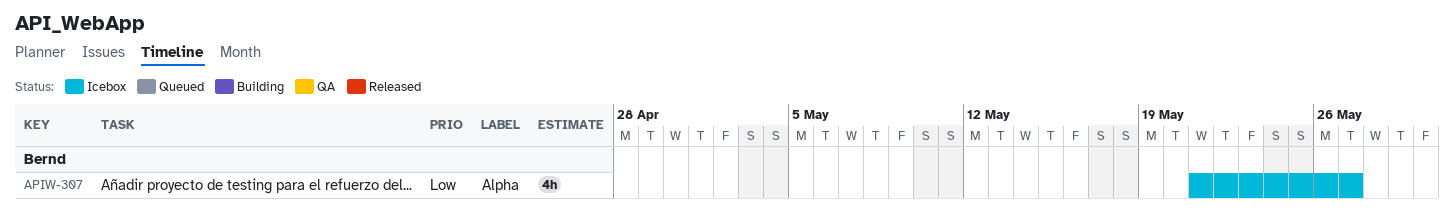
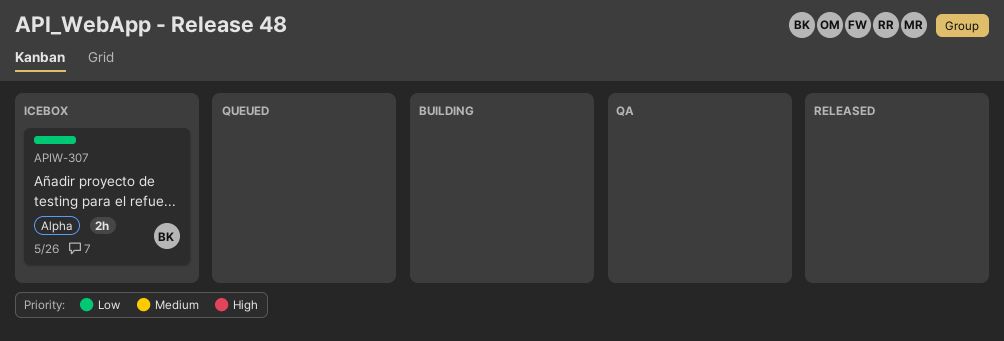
APIW-307, estimate: 4h -> 2h
APIW-307, due: May 27 -> May 26

